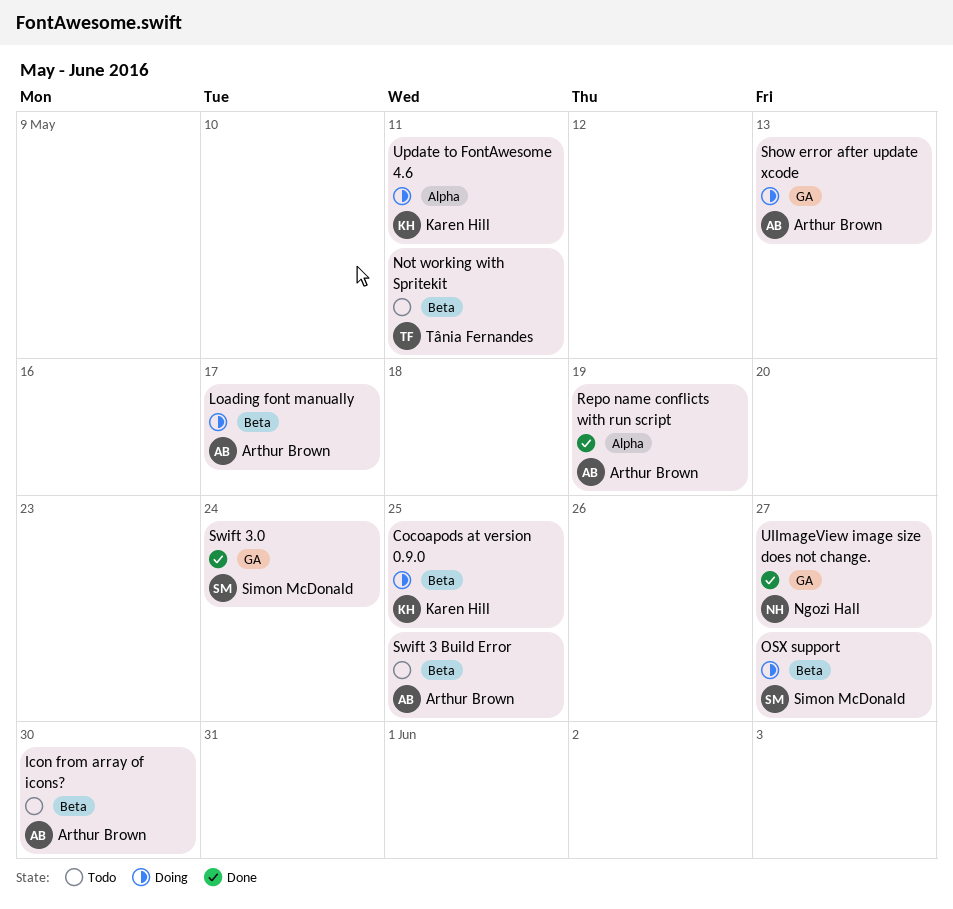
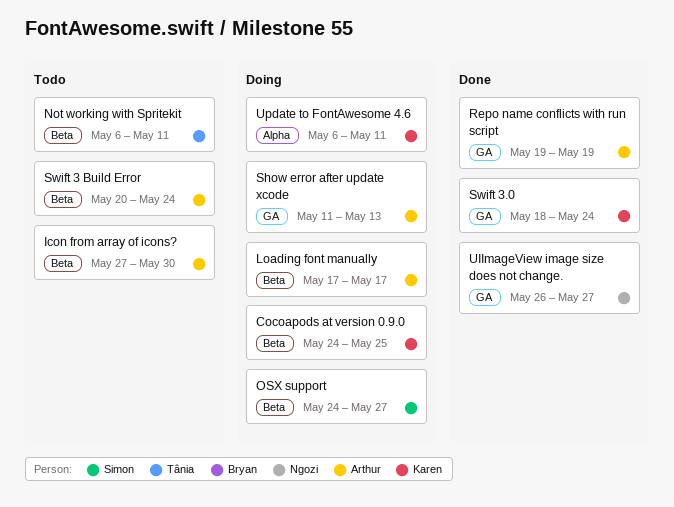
Repo name conflicts with run script, label: Alpha -> GA
Swift 3 Build Error, due: May 25 -> May 24
Swift 3.0, owner: Simon McDonald -> Karen Hill

